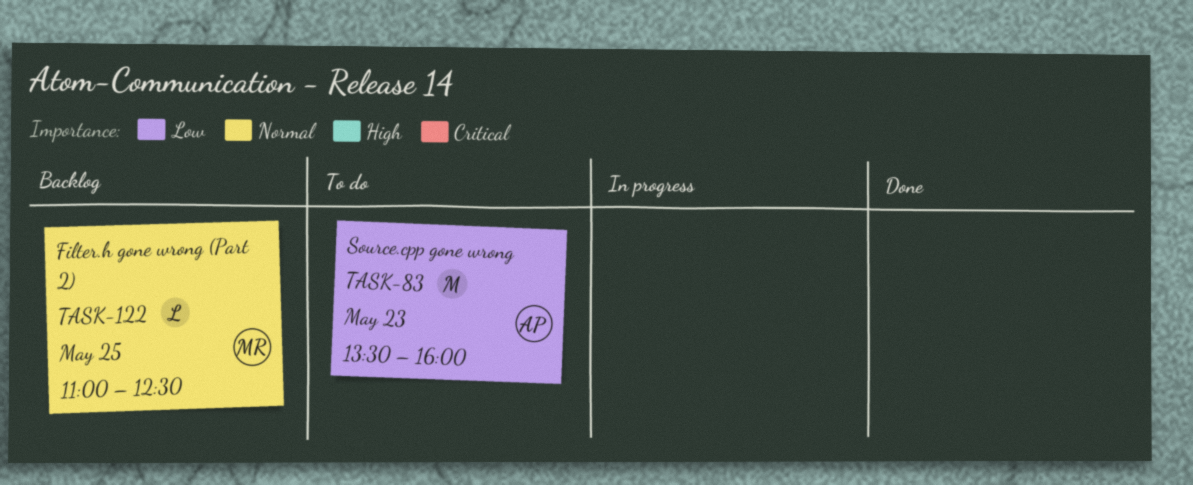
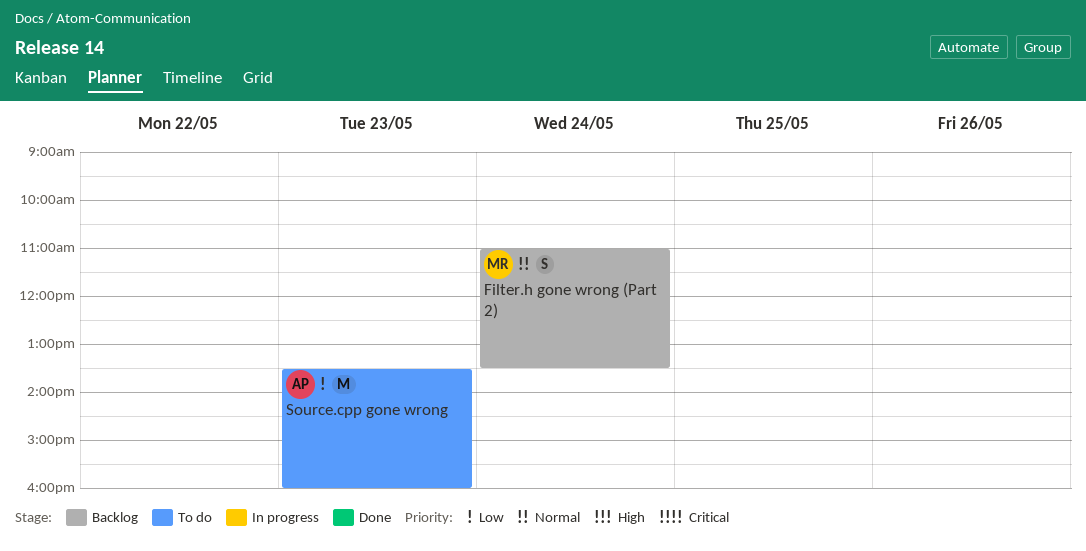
Filter.h gone wrong (Part 2), estimate: L -> S
Filter.h gone wrong (Part 2), day: May 25 -> May 24
Filter.h gone wrong (Part 2), ends: 12:30 -> 13:30

